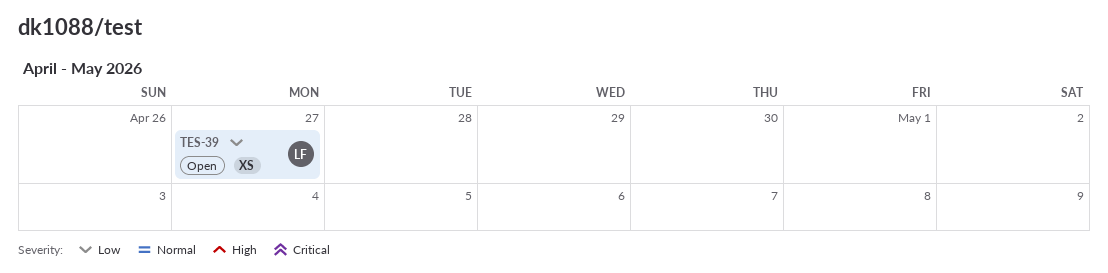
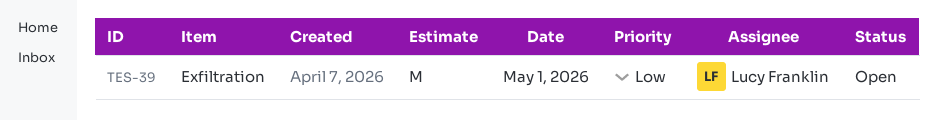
TES-39, estimate: XS -> M
TES-39, day: Apr 27 -> May 1

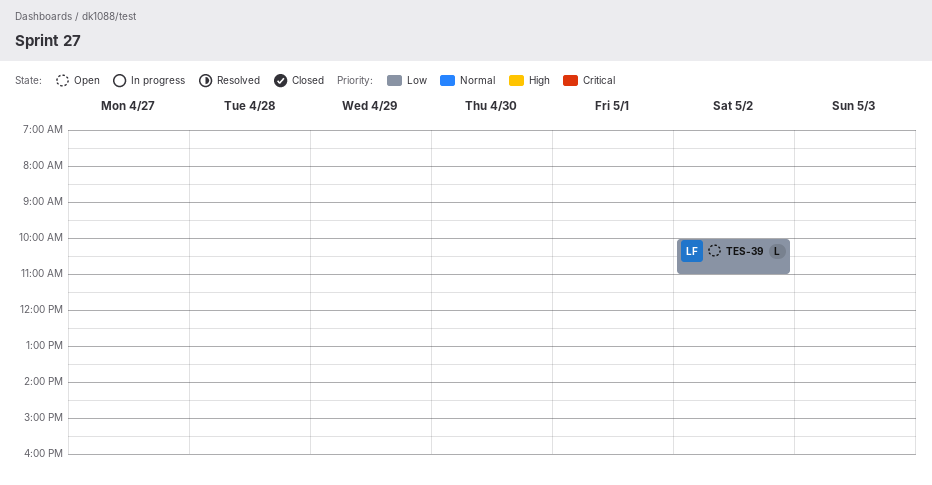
TES-39, estimate: M -> L
TES-39, day: May 1 -> May 2

